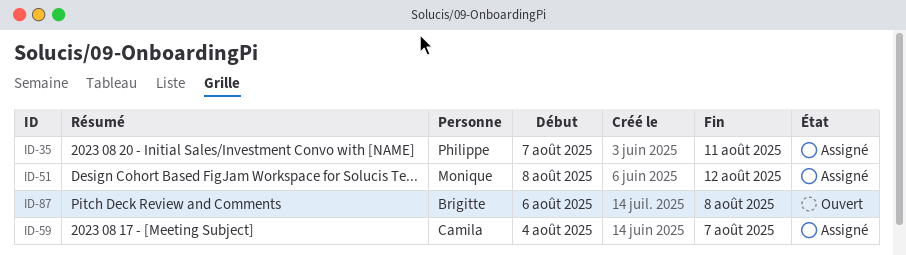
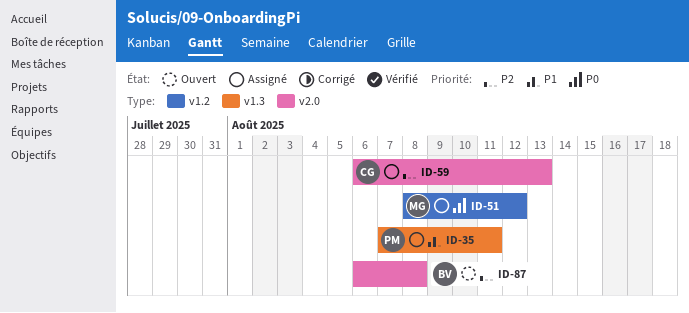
ID-59, start: Aug 4 -> Aug 6
ID-59, due: Aug 7 -> Aug 13

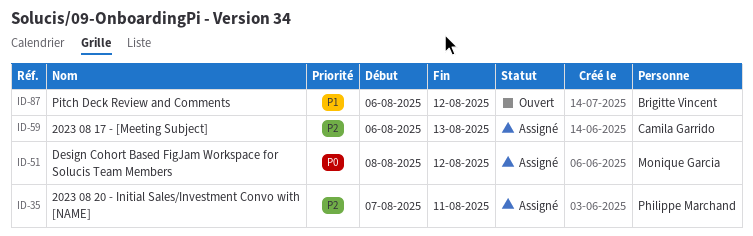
ID-35, priority: P1 -> P2
ID-87, priority: P2 -> P1
ID-87, due: Aug 8 -> Aug 12

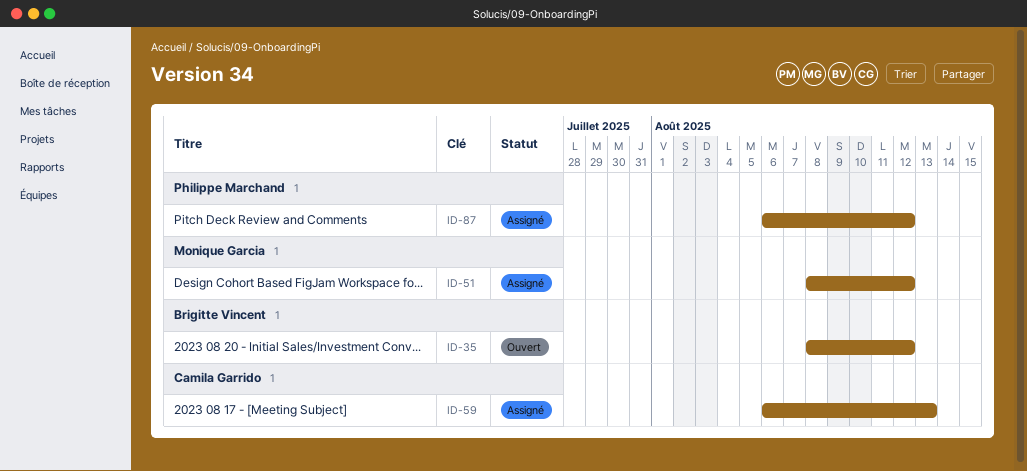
ID-35, status: Assigné -> Ouvert
ID-35, owner: Philippe Marchand -> Brigitte Vincent
ID-35, start: Aug 7 -> Aug 8
ID-35, due: Aug 11 -> Aug 12
ID-87, status: Ouvert -> Assigné
ID-87, owner: Brigitte Vincent -> Philippe Marchand

